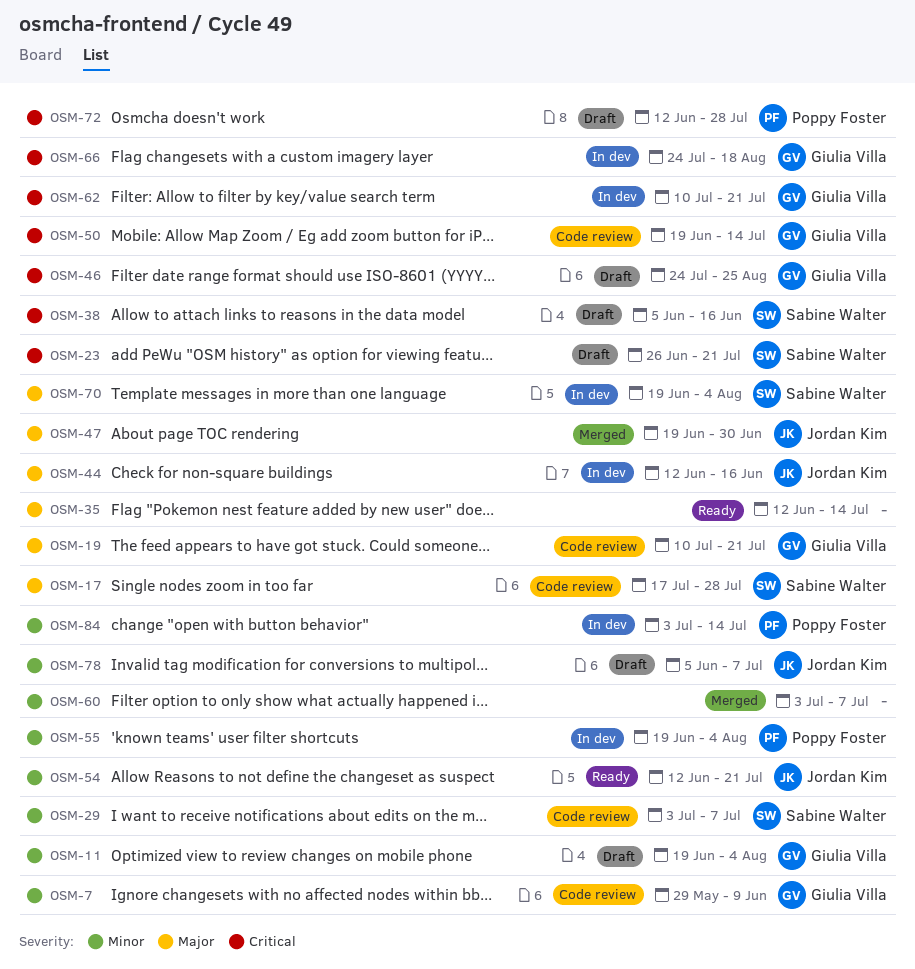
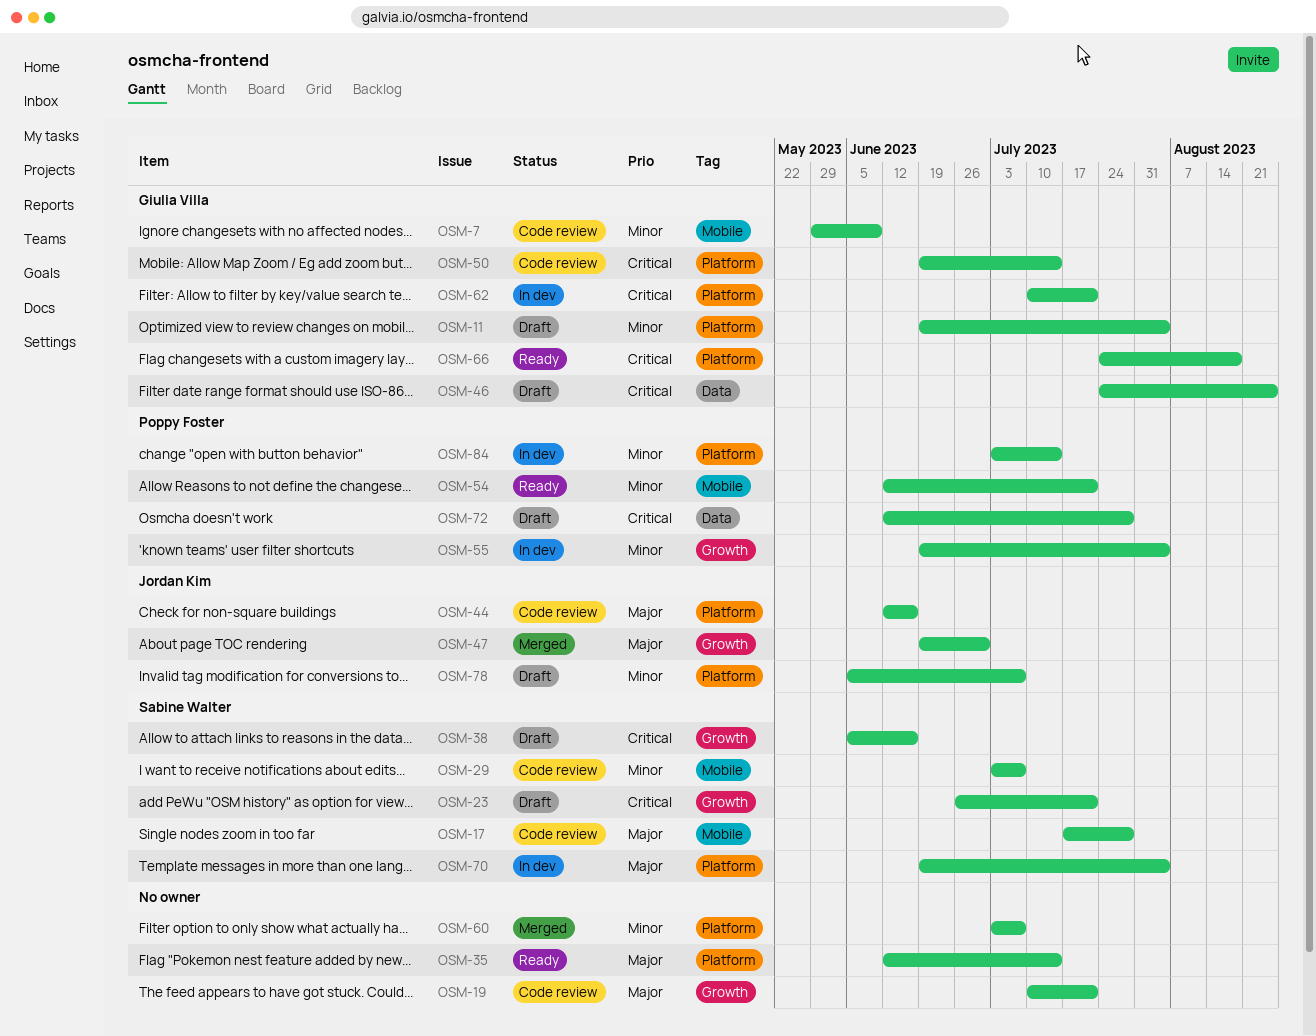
OSM-19, owner: Giulia Villa -> none
OSM-44, status: In dev -> Code review
OSM-54, owner: Jordan Kim -> Poppy Foster
OSM-66, status: In dev -> Ready

